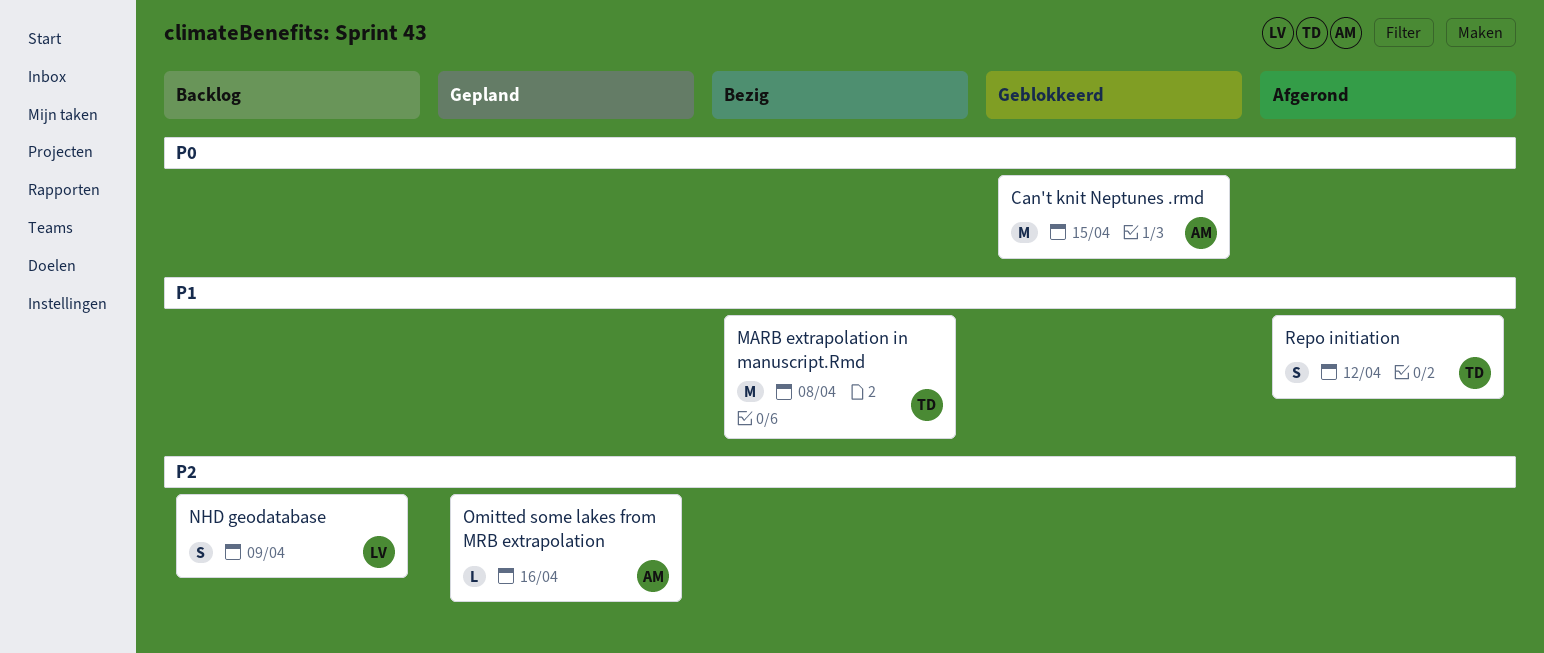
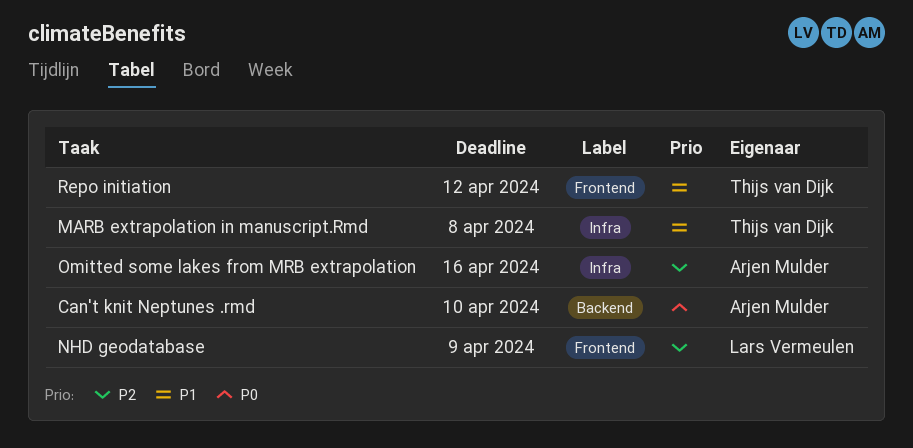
Can't knit Neptunes .rmd, due: Apr 15 -> Apr 10

